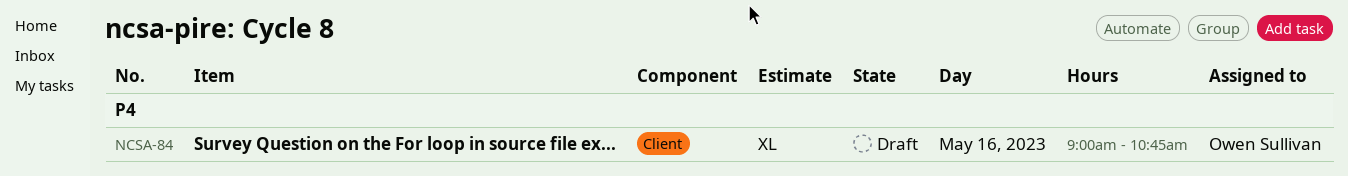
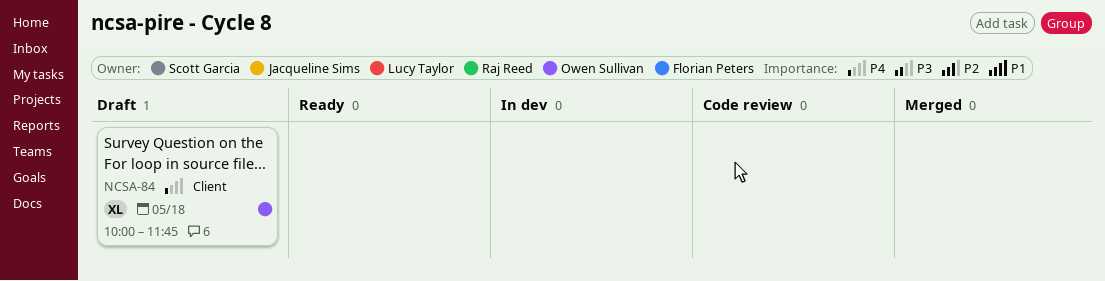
NCSA-84, day: May 16 -> May 18
NCSA-84, begins: 09:00 -> 10:00
NCSA-84, ends: 10:45 -> 11:45

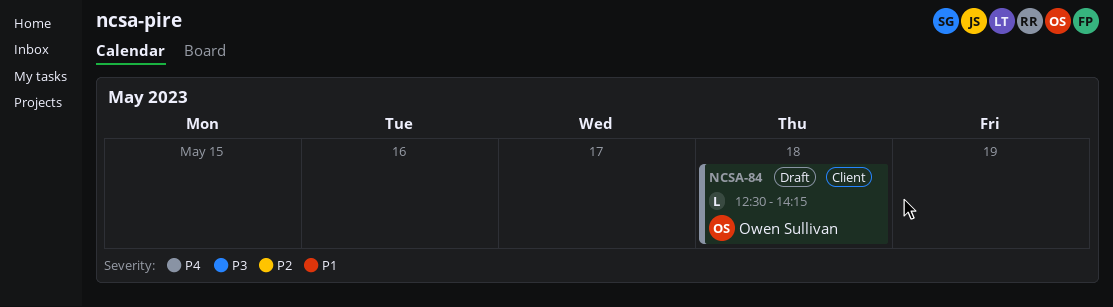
NCSA-84, estimate: XL -> L
NCSA-84, begins: 10:00 -> 12:30
NCSA-84, ends: 11:45 -> 14:15

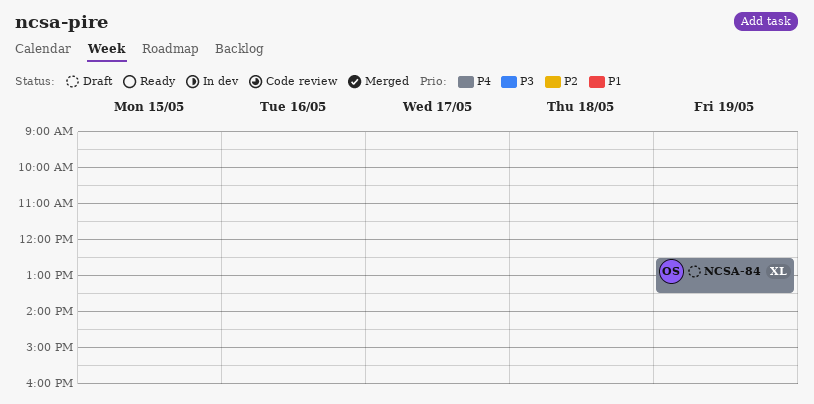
NCSA-84, estimate: L -> XL
NCSA-84, day: May 18 -> May 19
NCSA-84, ends: 14:15 -> 13:30

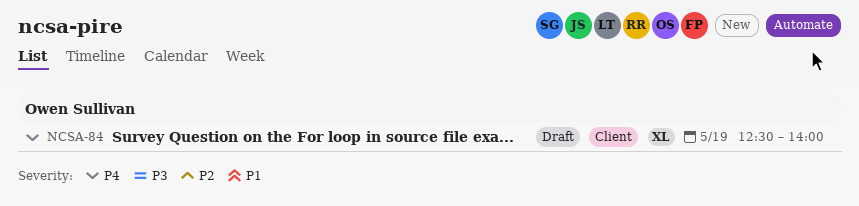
NCSA-84, ends: 13:30 -> 14:00

